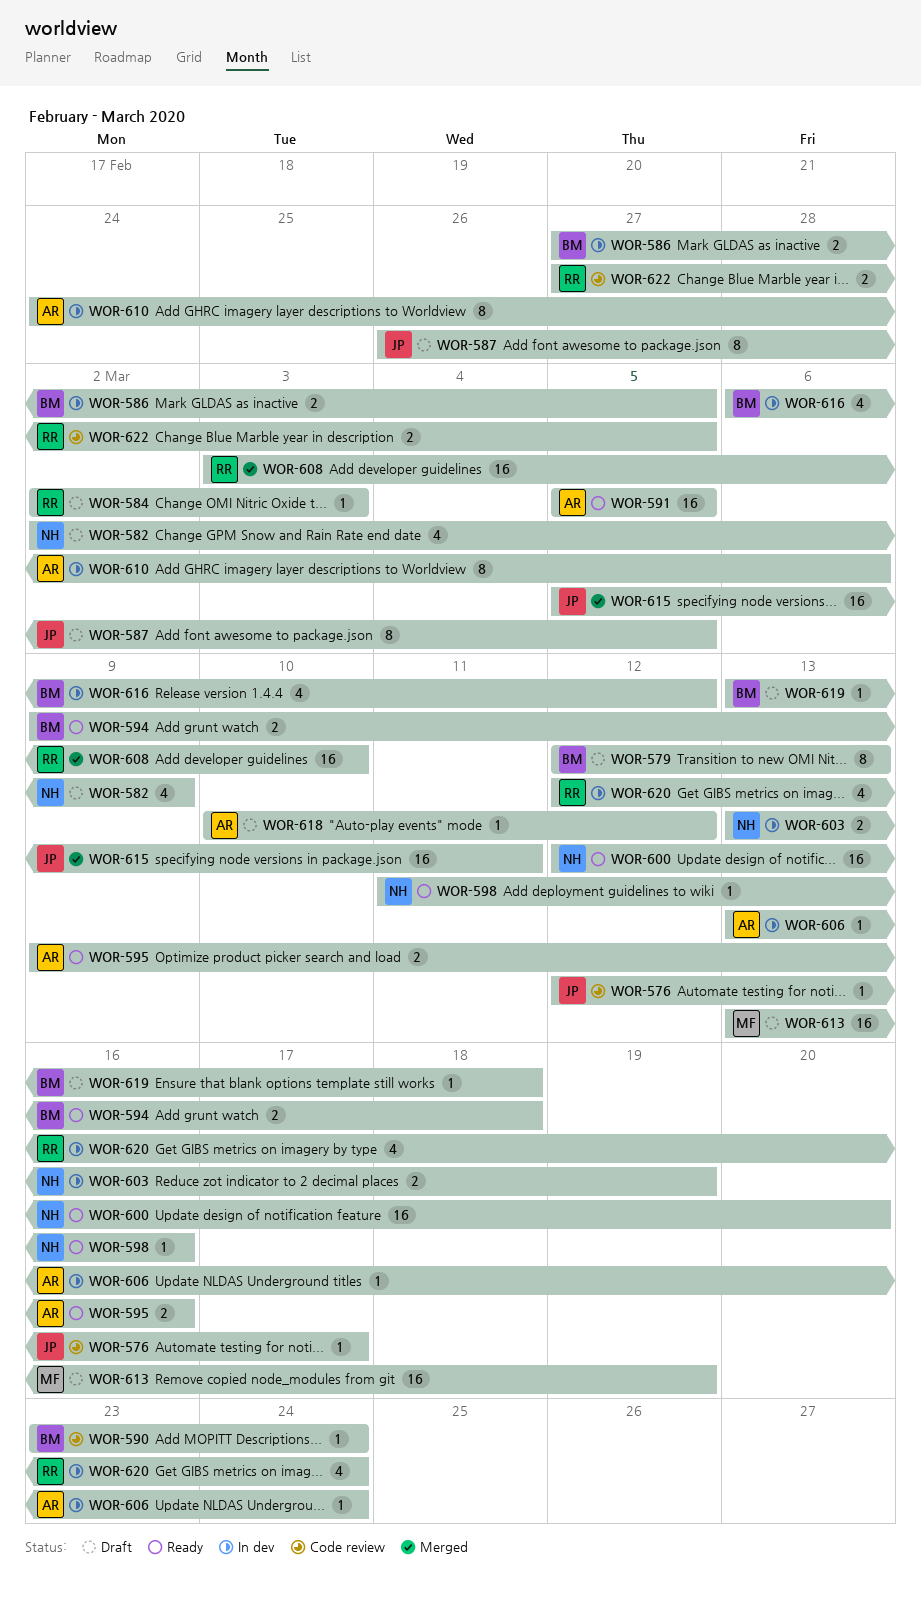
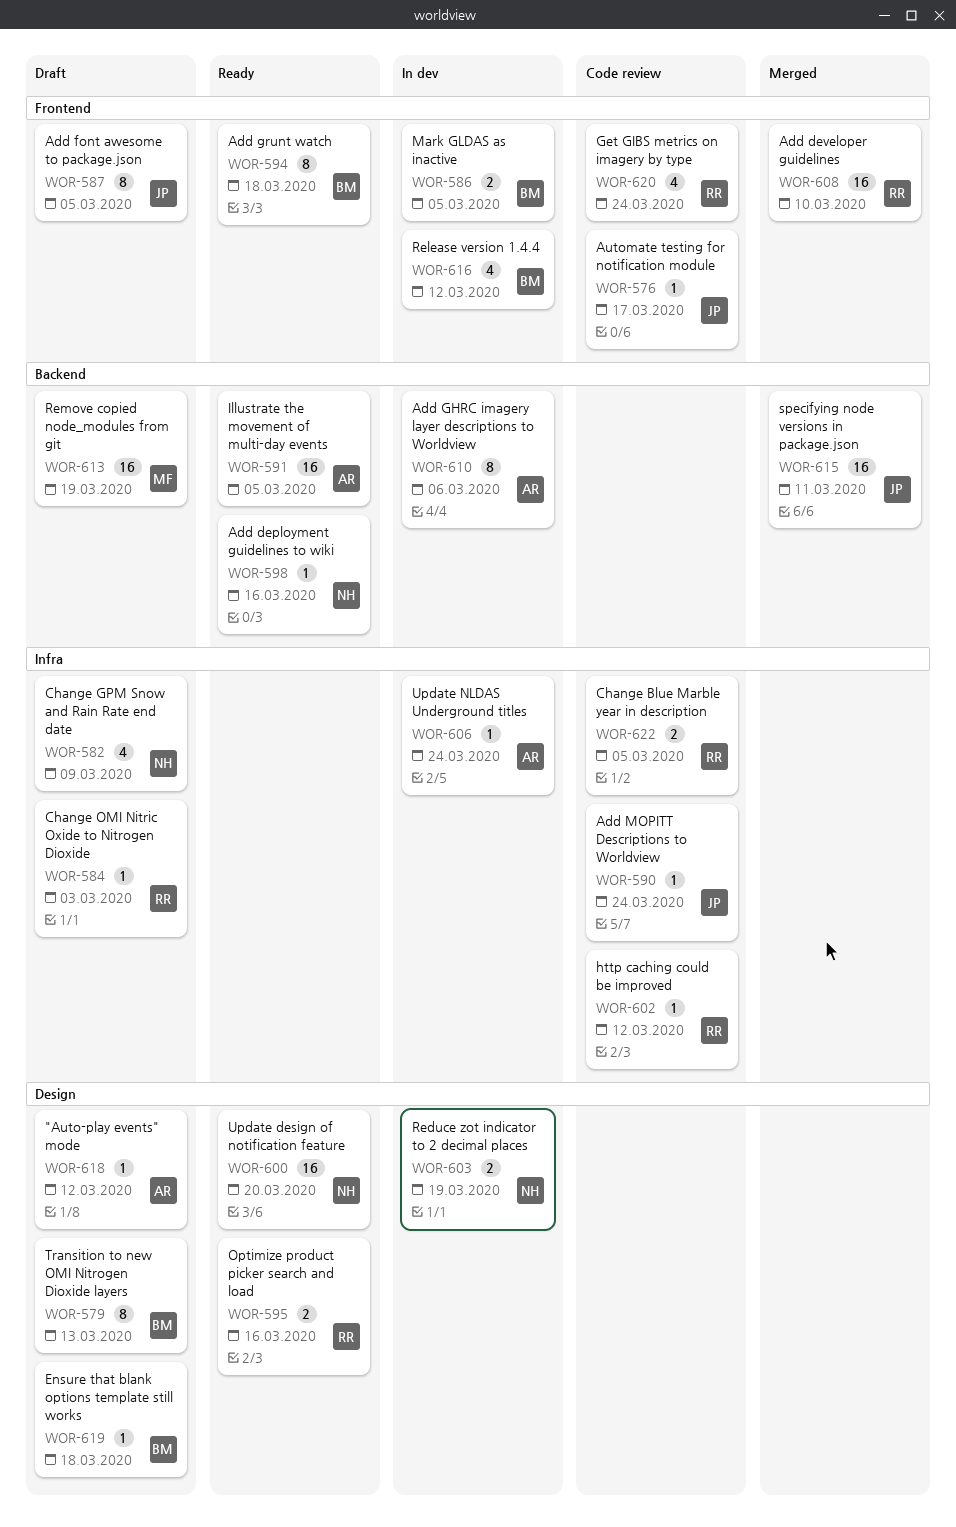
WOR-590, owner: BM -> JP
WOR-594, estimate: 2 -> 8
WOR-595, owner: AR -> RR
WOR-602: none -> present
WOR-620, status: In dev -> Code review

